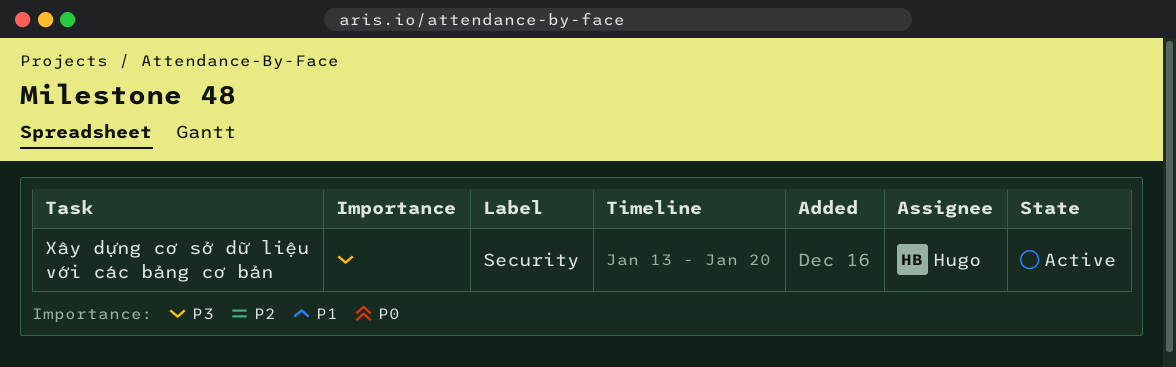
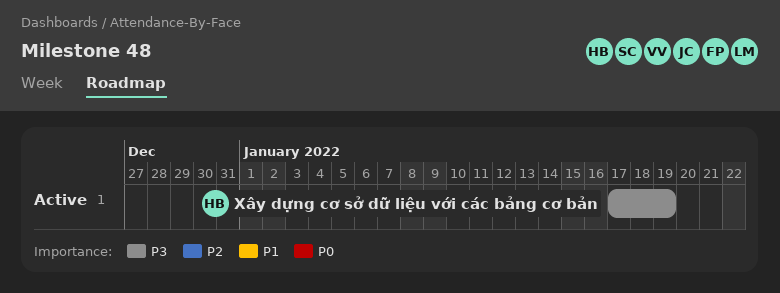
Xây dựng cơ sở dữ liệu với các bảng cơ bản, start: Jan 13 -> Jan 17
Xây dựng cơ sở dữ liệu với các bảng cơ bản, due: Jan 20 -> Jan 19

